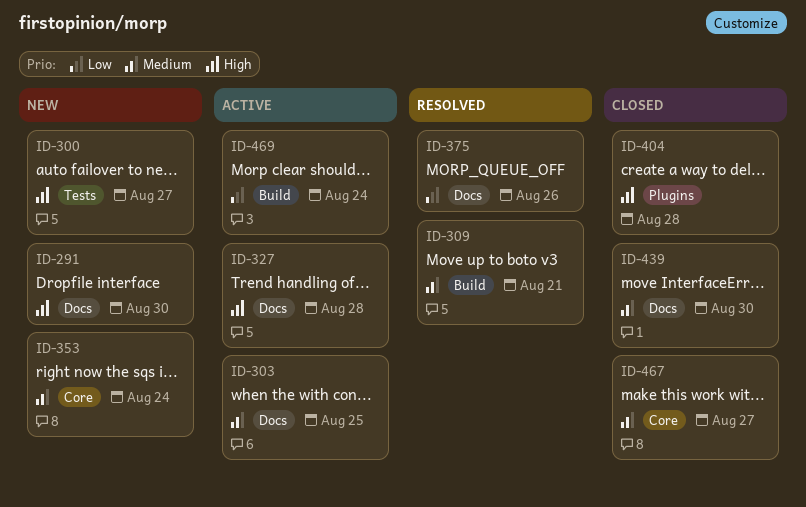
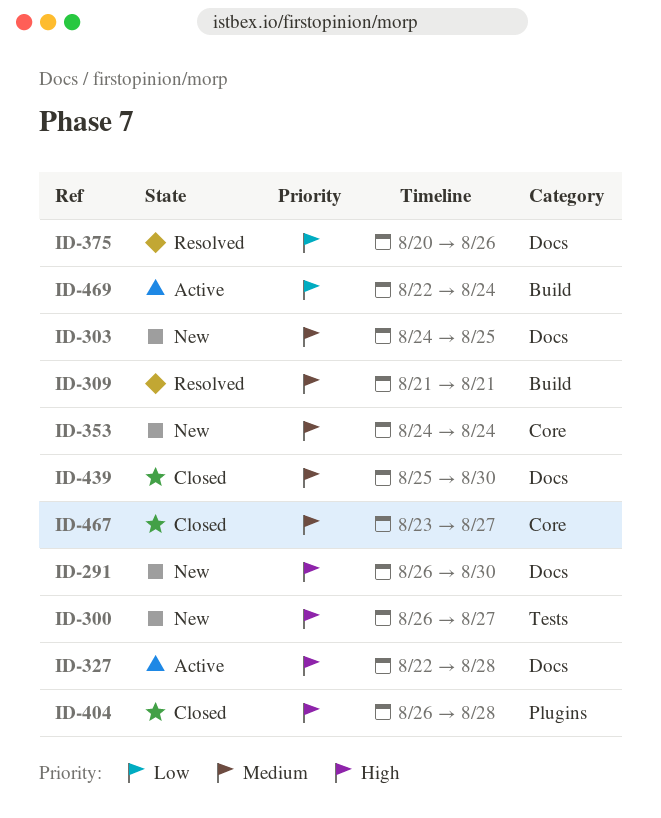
ID-303, status: Active -> New

